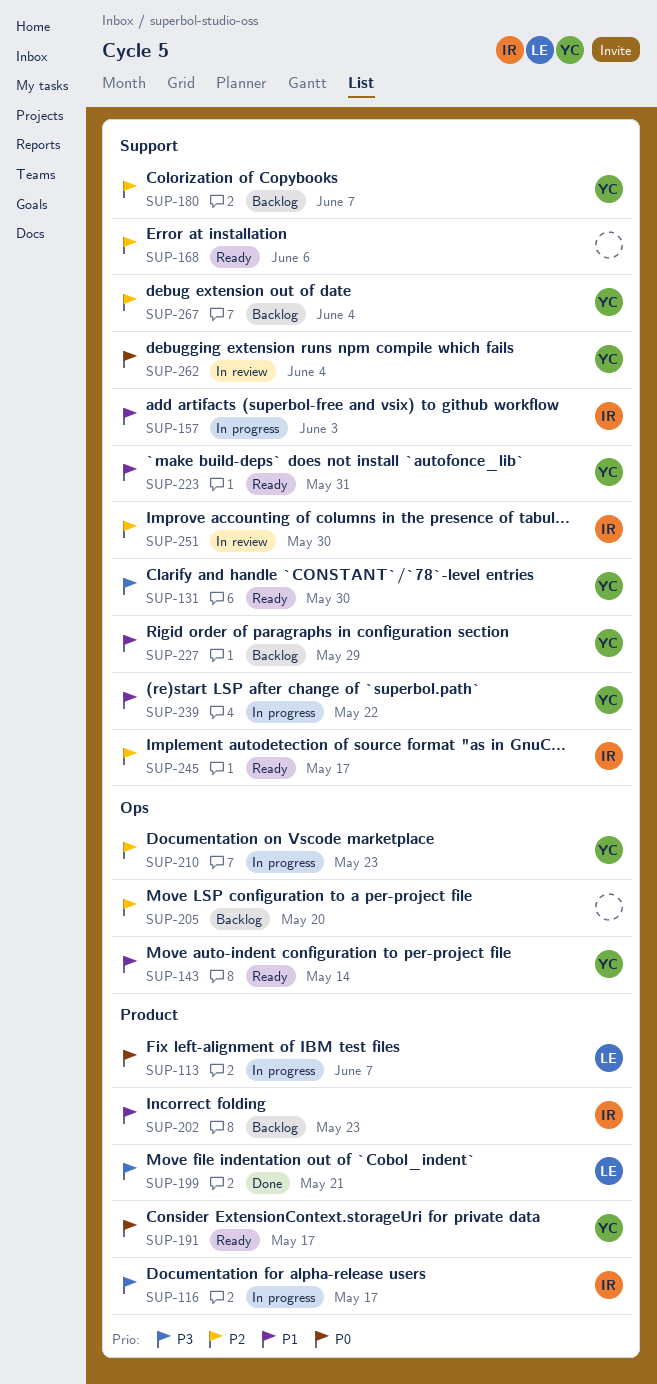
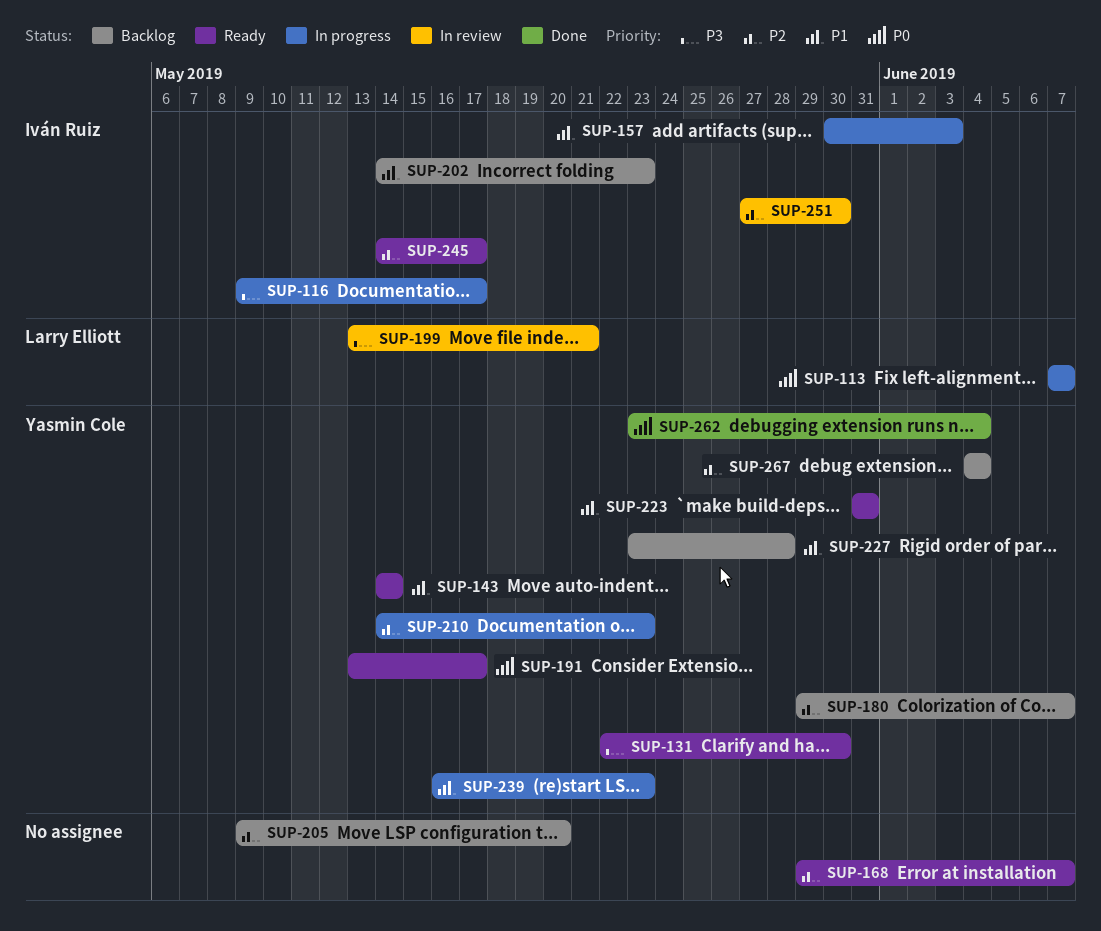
SUP-168, due: Jun 6 -> Jun 7
SUP-199, status: Done -> In review
SUP-227, due: May 29 -> May 28
SUP-239, due: May 22 -> May 23
SUP-262, status: In review -> Done

